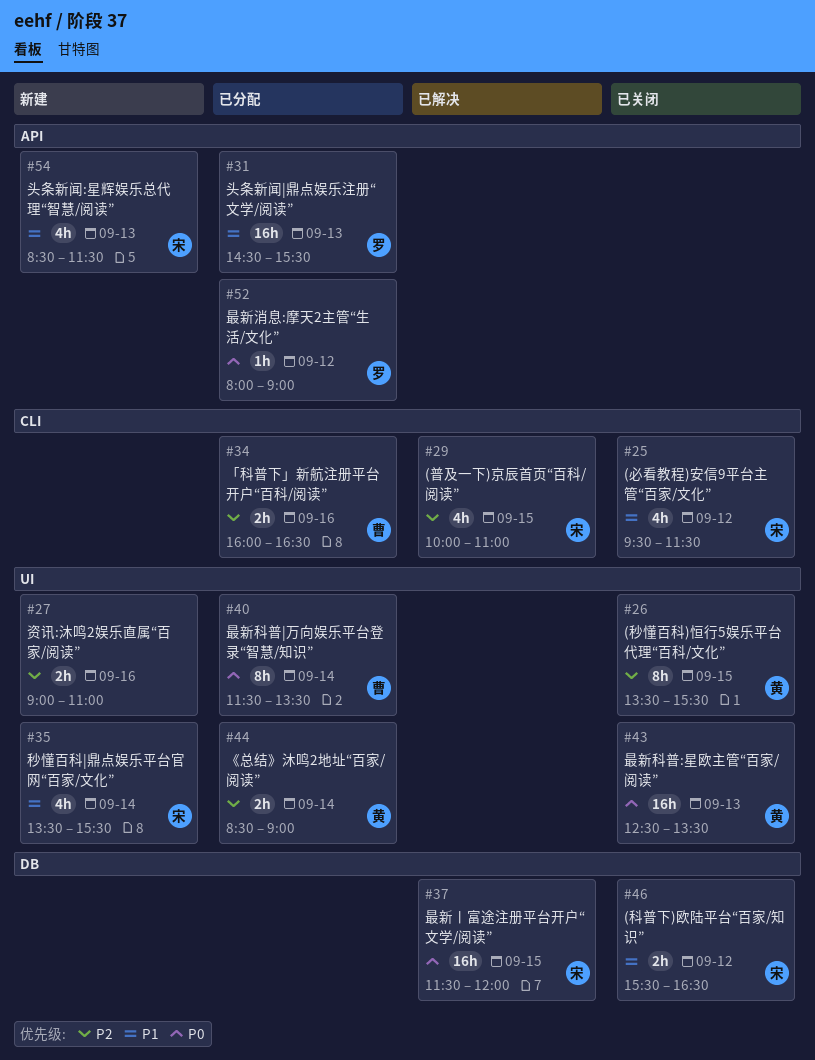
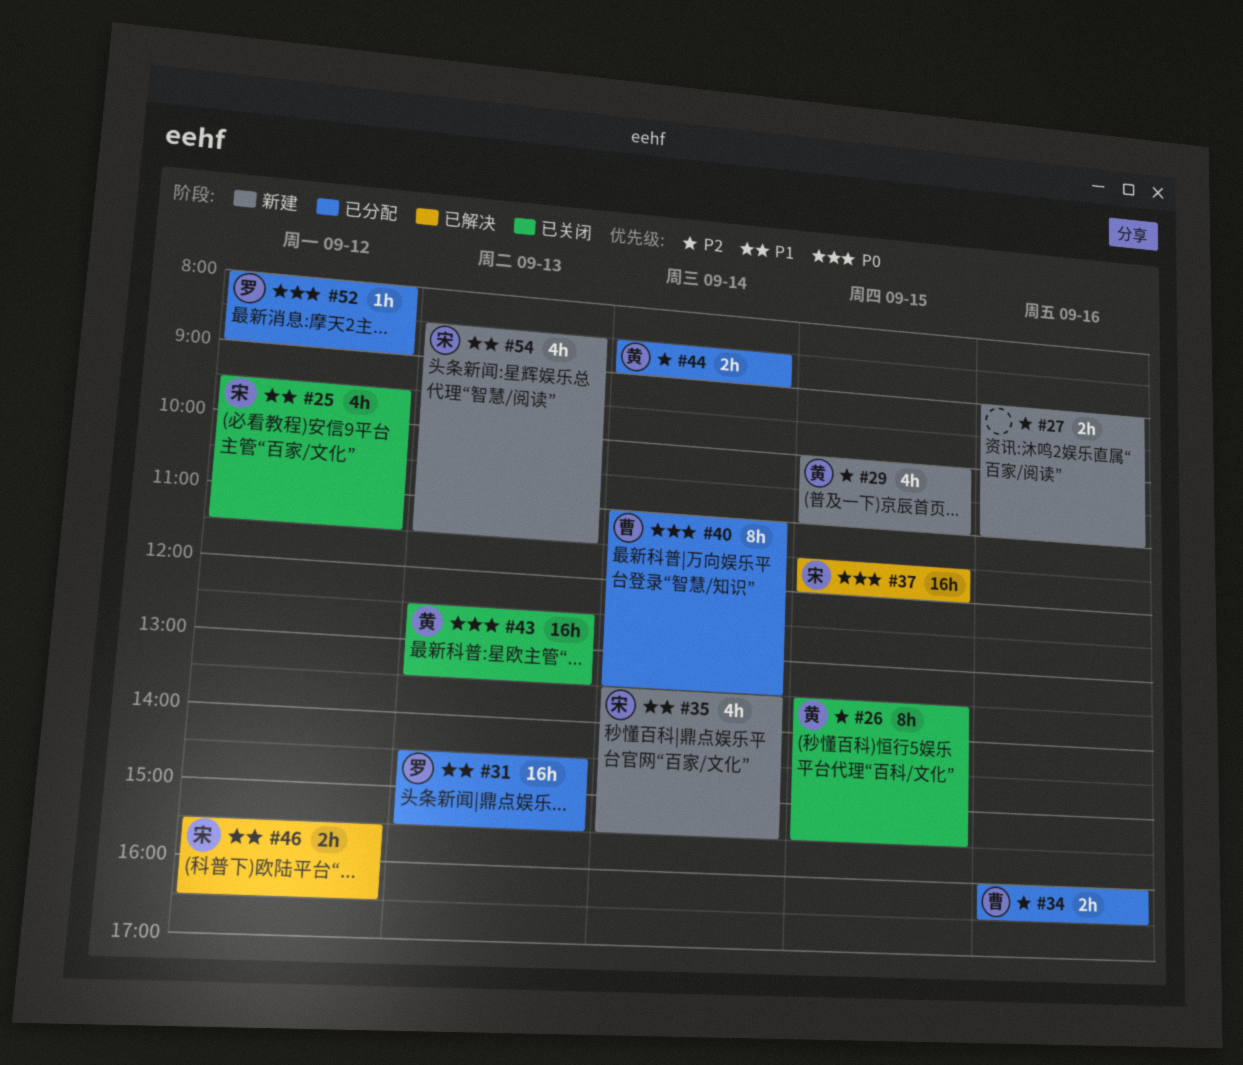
#29, status: 已解决 -> 新建
#29, owner: 宋 -> 黄
#40, begins: 11:30 -> 11:00
#46, status: 已关闭 -> 已解决

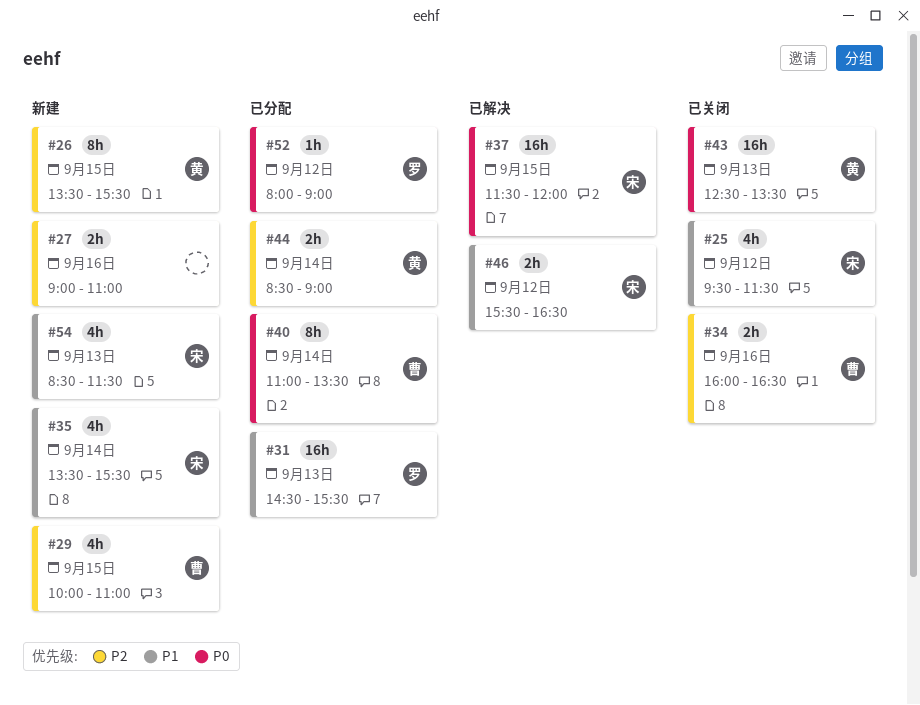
#26, status: 已关闭 -> 新建
#29, owner: 黄 -> 曹
#34, status: 已分配 -> 已关闭

